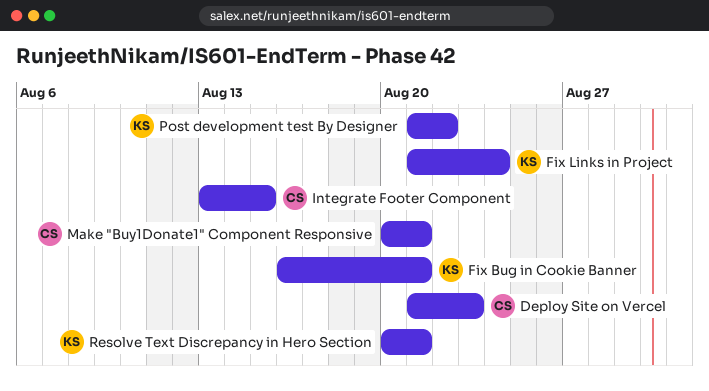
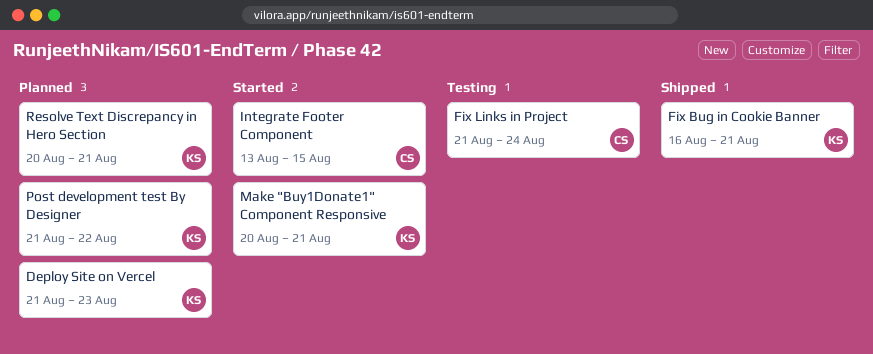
Deploy Site on Vercel, owner: CS -> KS
Fix Links in Project, owner: KS -> CS
Make "Buy1Donate1" Component Responsive, owner: CS -> KS

